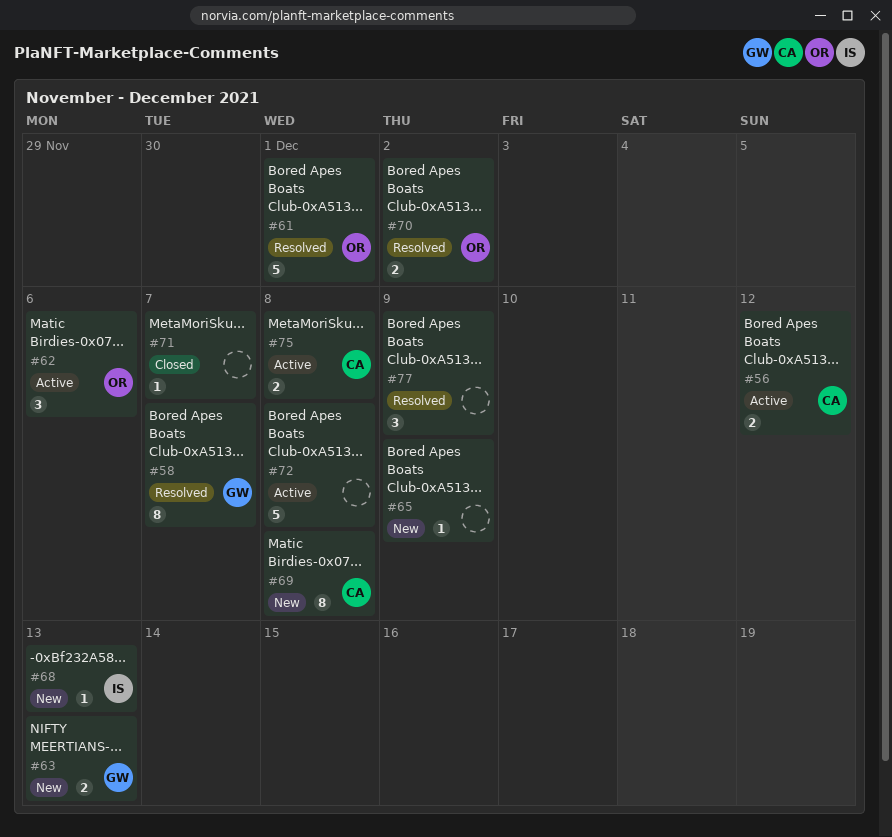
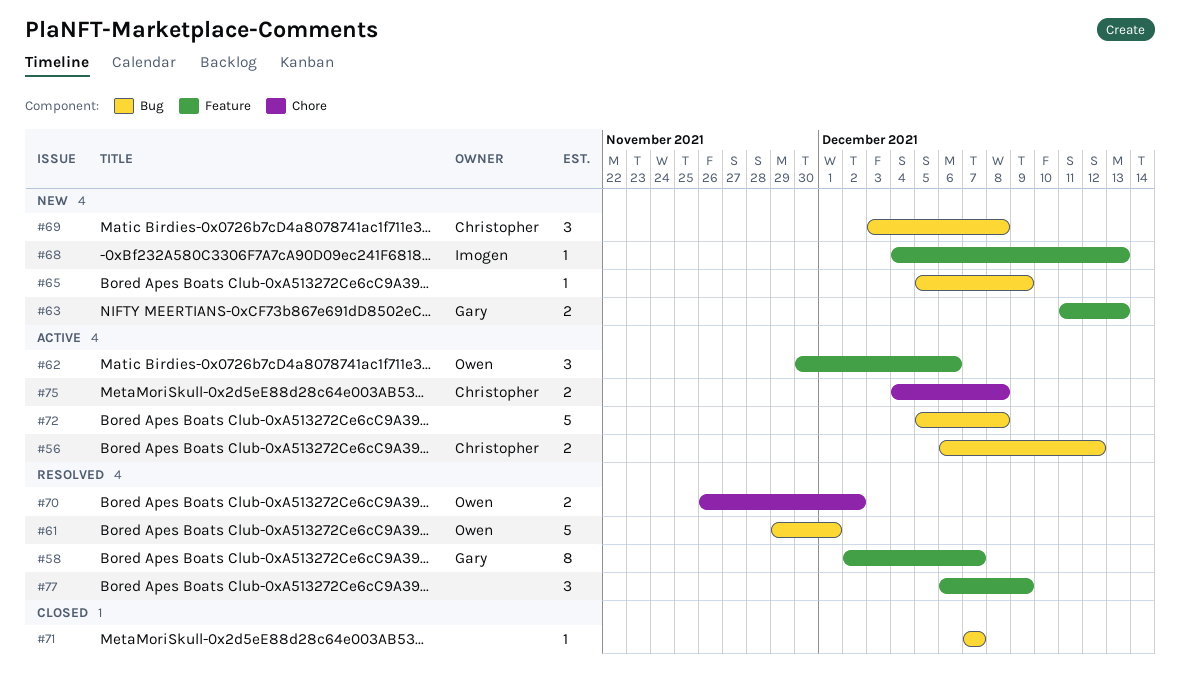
#69, estimate: 8 -> 3

